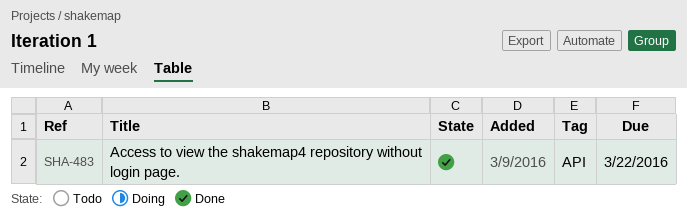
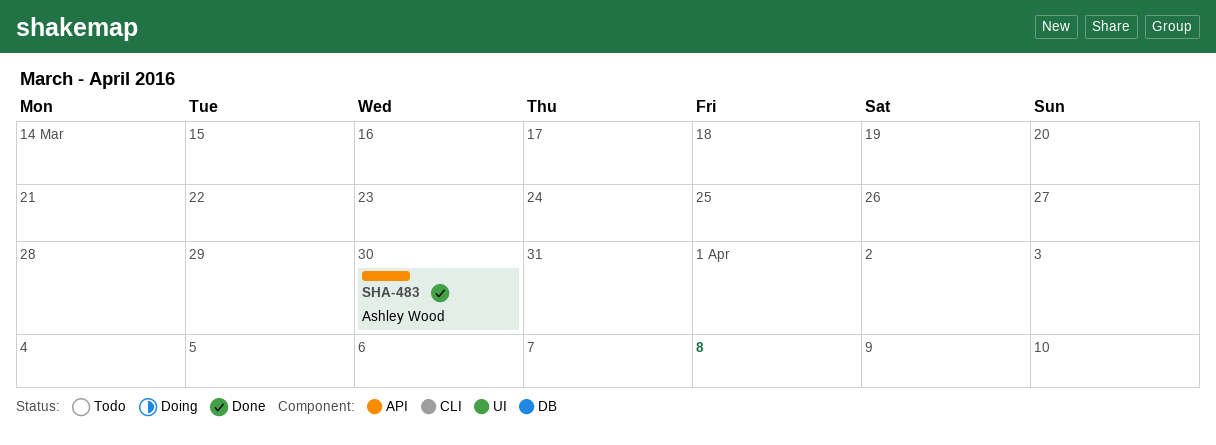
SHA-483, due: Mar 22 -> Mar 30

